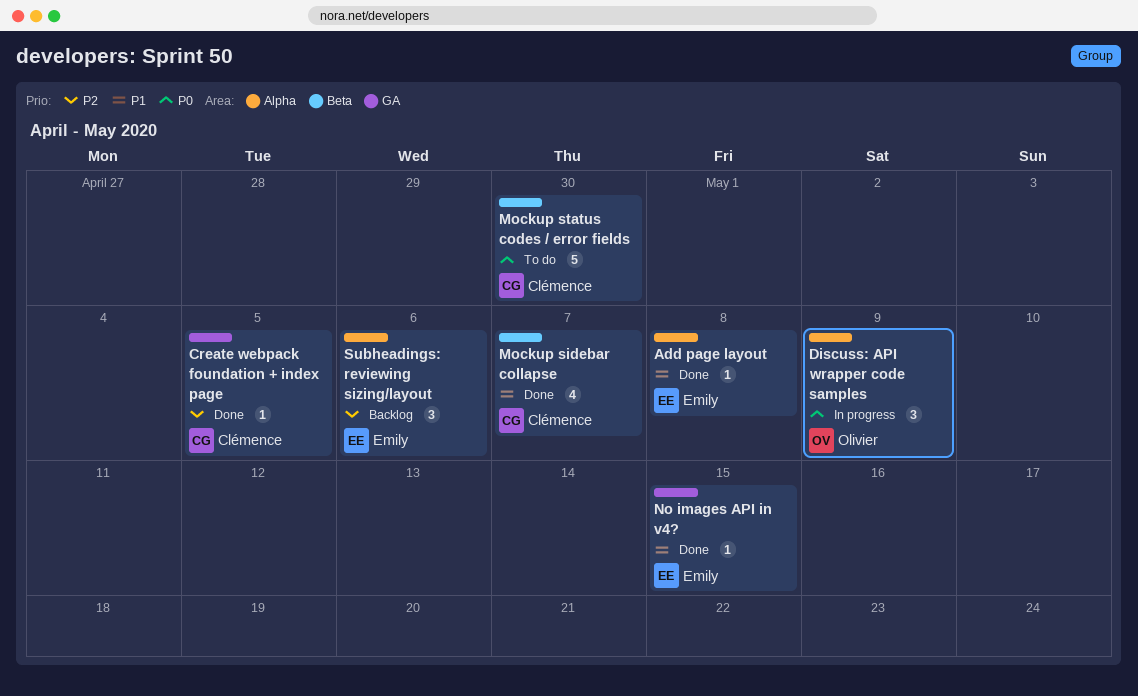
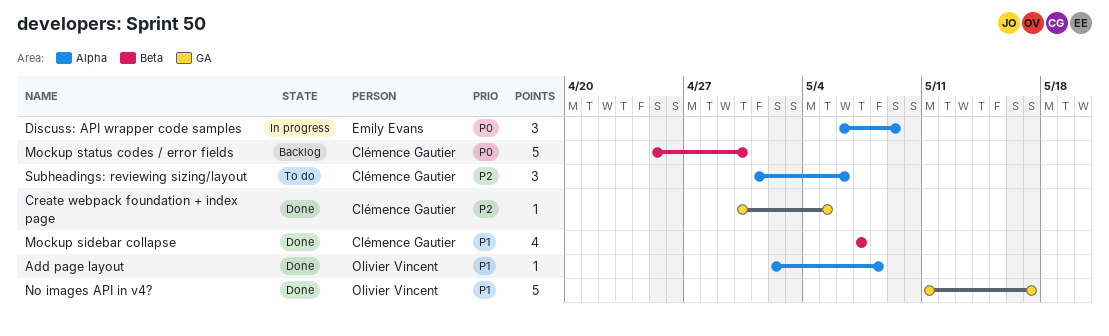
Add page layout, owner: Emily Evans -> Olivier Vincent
Discuss: API wrapper code samples, owner: Olivier Vincent -> Emily Evans
Mockup status codes / error fields, status: To do -> Backlog
No images API in v4?, owner: Emily Evans -> Olivier Vincent
No images API in v4?, estimate: 1 -> 5
No images API in v4?, due: May 15 -> May 17
Subheadings: reviewing sizing/layout, status: Backlog -> To do
Subheadings: reviewing sizing/layout, owner: Emily Evans -> Clémence Gautier

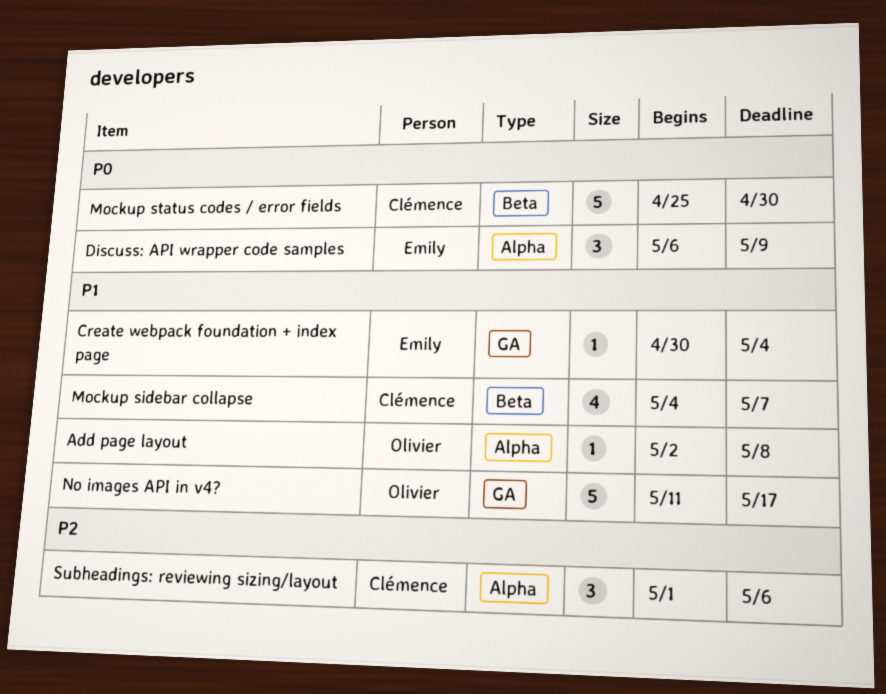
Create webpack foundation + index page, owner: Clémence Gautier -> Emily Evans
Create webpack foundation + index page, priority: P2 -> P1
Create webpack foundation + index page, due: May 5 -> May 4
Mockup sidebar collapse, start: May 7 -> May 4

